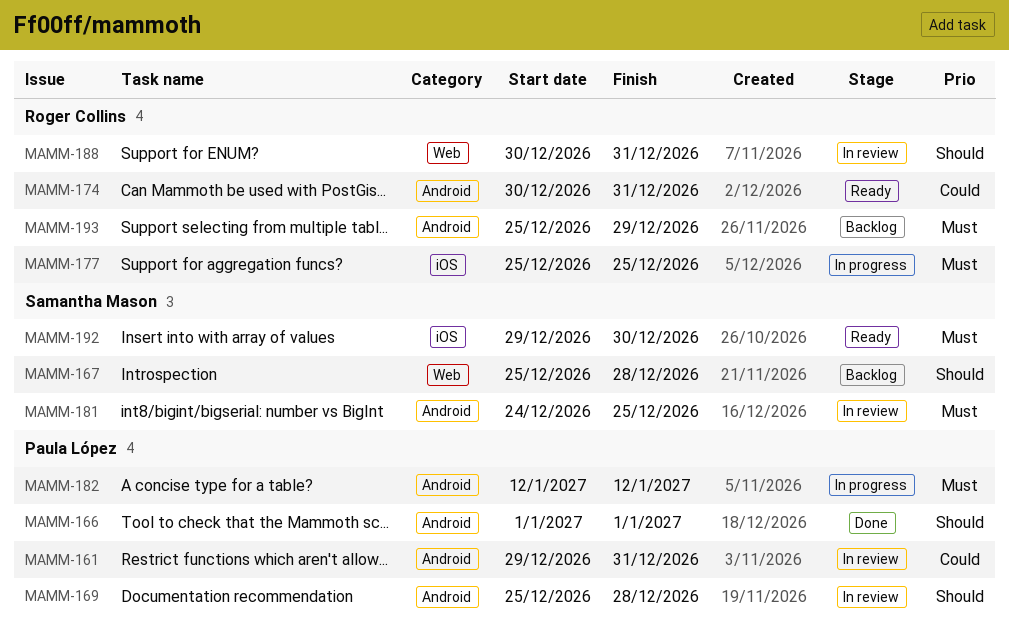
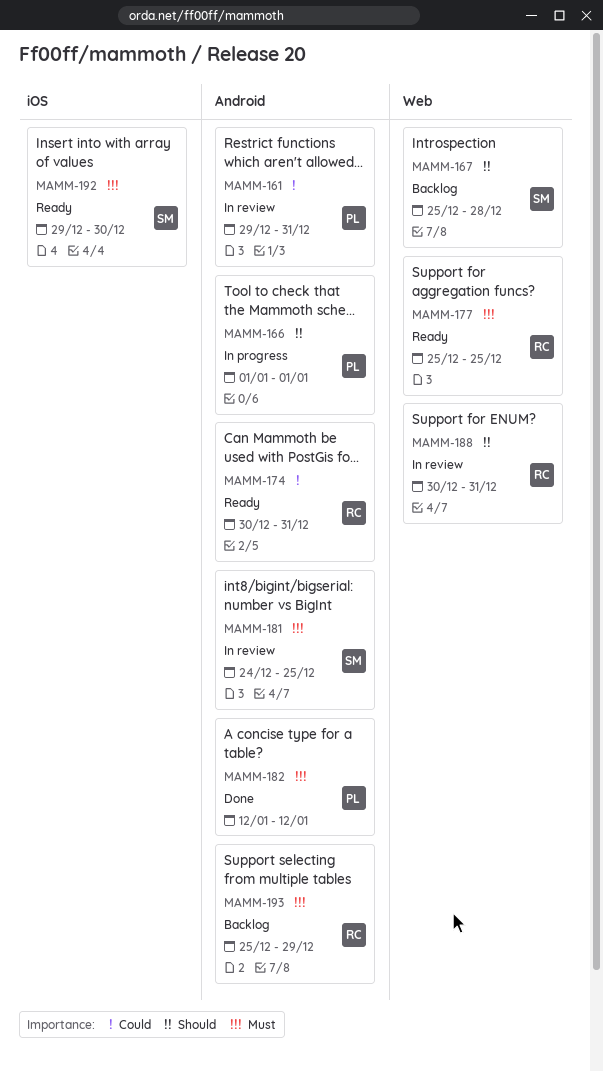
MAMM-166, status: Done -> In progress
MAMM-169: present -> none
MAMM-177, status: In progress -> Ready
MAMM-177, label: iOS -> Web
MAMM-182, status: In progress -> Done

